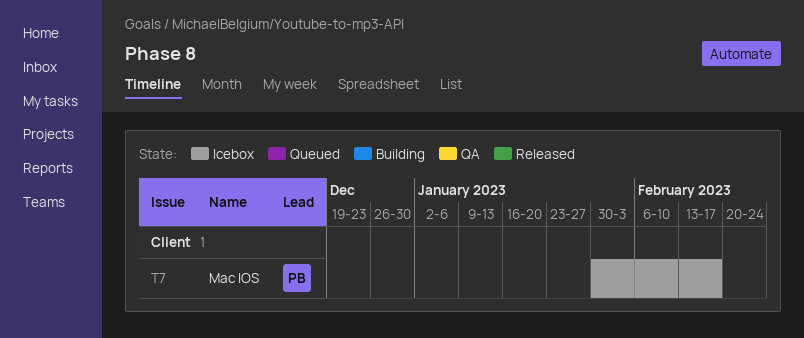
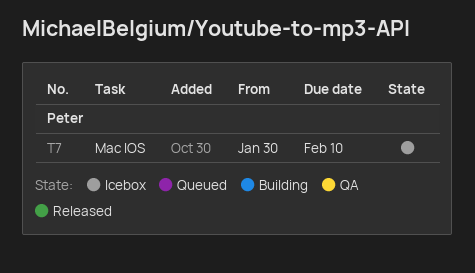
T7, due: Feb 17 -> Feb 10

